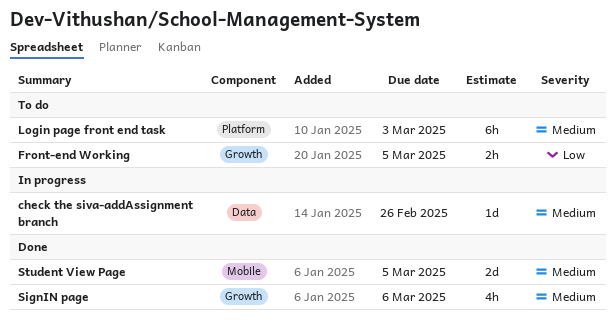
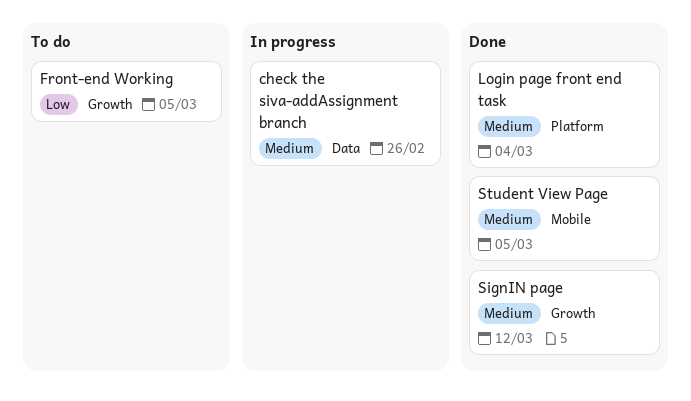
Login page front end task, status: To do -> Done
Login page front end task, due: Mar 3 -> Mar 4
SignIN page, due: Mar 6 -> Mar 12

